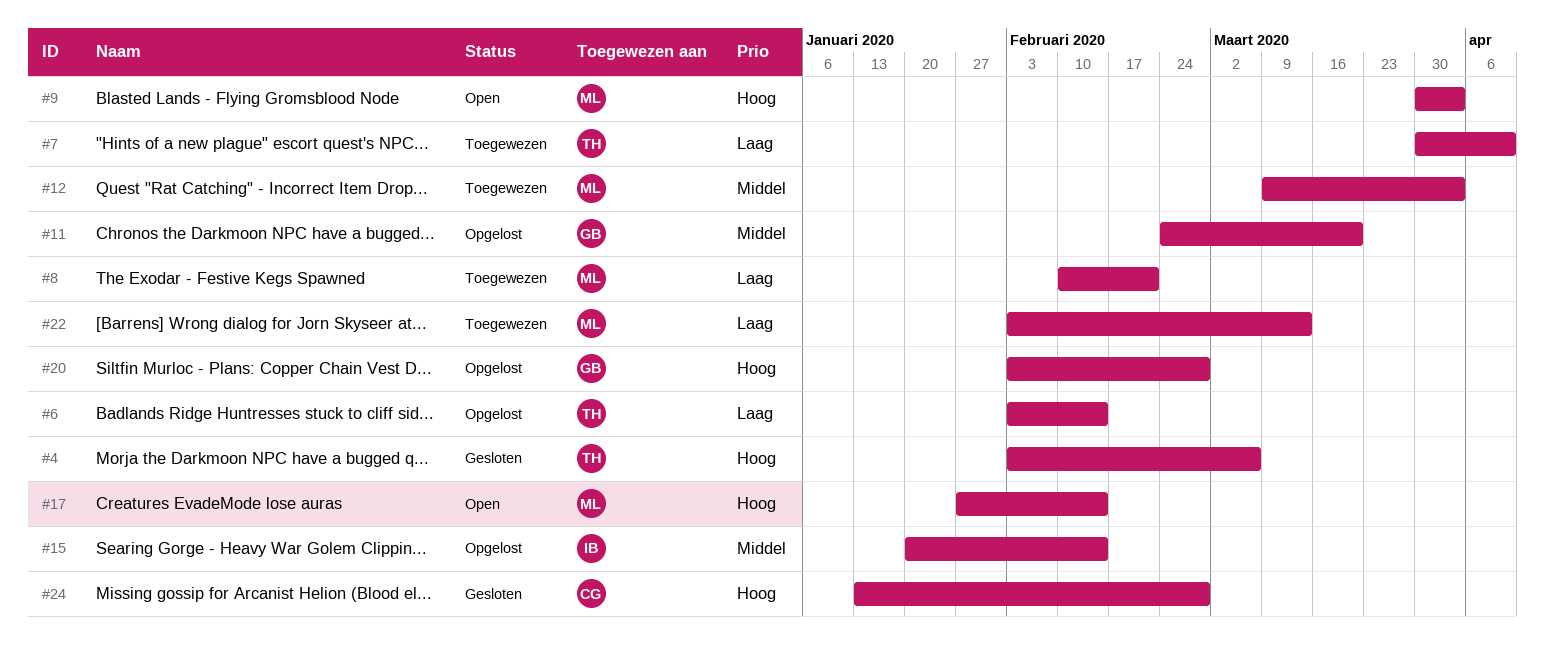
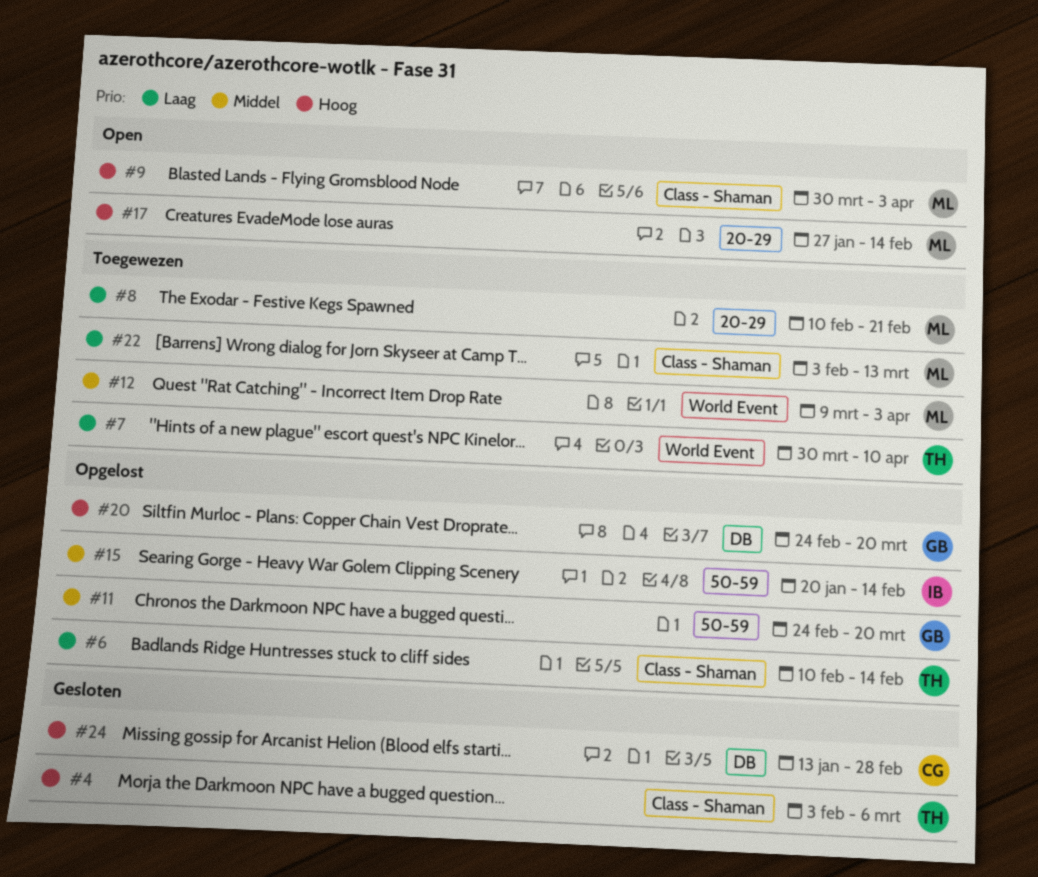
#6, start: Feb 3 -> Feb 10
#20, start: Feb 3 -> Feb 24
#20, due: Feb 28 -> Mar 20

